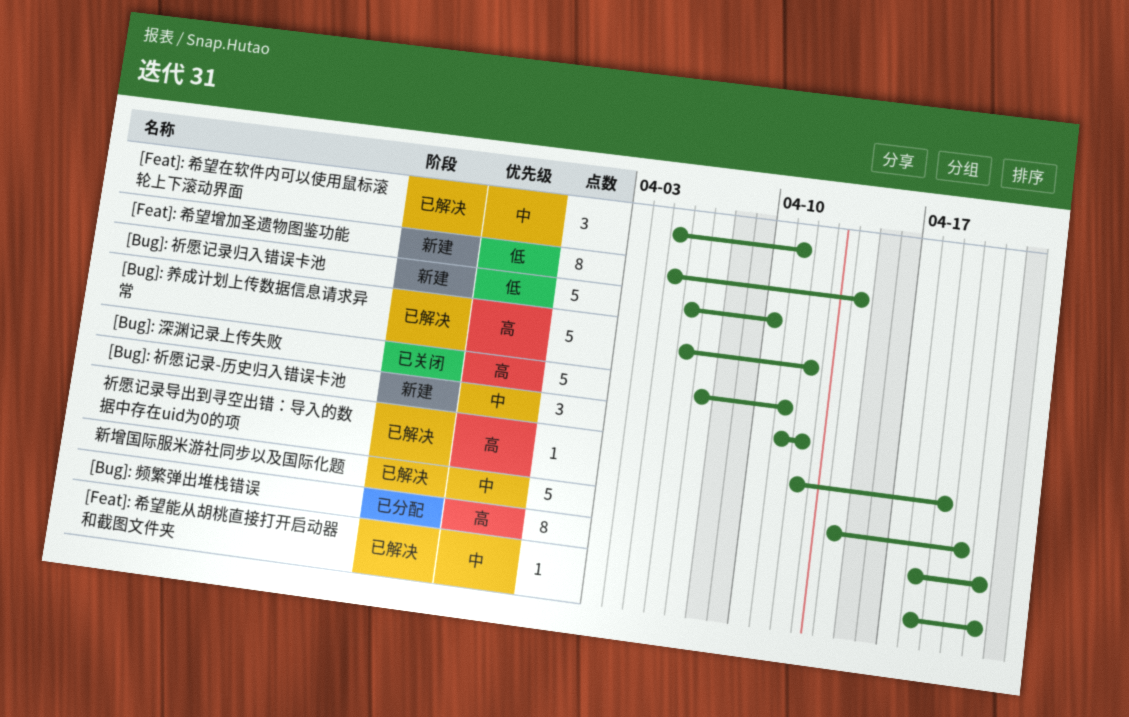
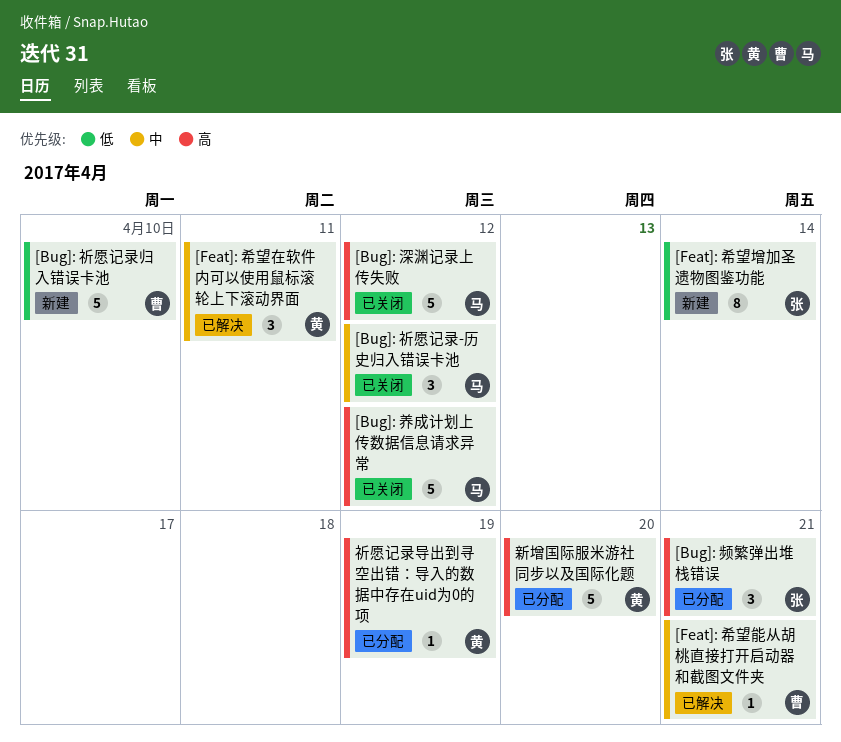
[Bug]: 养成计划上传数据信息请求异常, status: 已解决 -> 已关闭
[Bug]: 深渊记录上传失败, due: Apr 11 -> Apr 12
[Bug]: 祈愿记录-历史归入错误卡池, status: 新建 -> 已关闭
[Bug]: 频繁弹出堆栈错误, estimate: 8 -> 3
新增国际服米游社同步以及国际化题, status: 已解决 -> 已分配
新增国际服米游社同步以及国际化题, priority: 中 -> 高
祈愿记录导出到寻空出错：导入的数据中存在uid为0的项, status: 已解决 -> 已分配

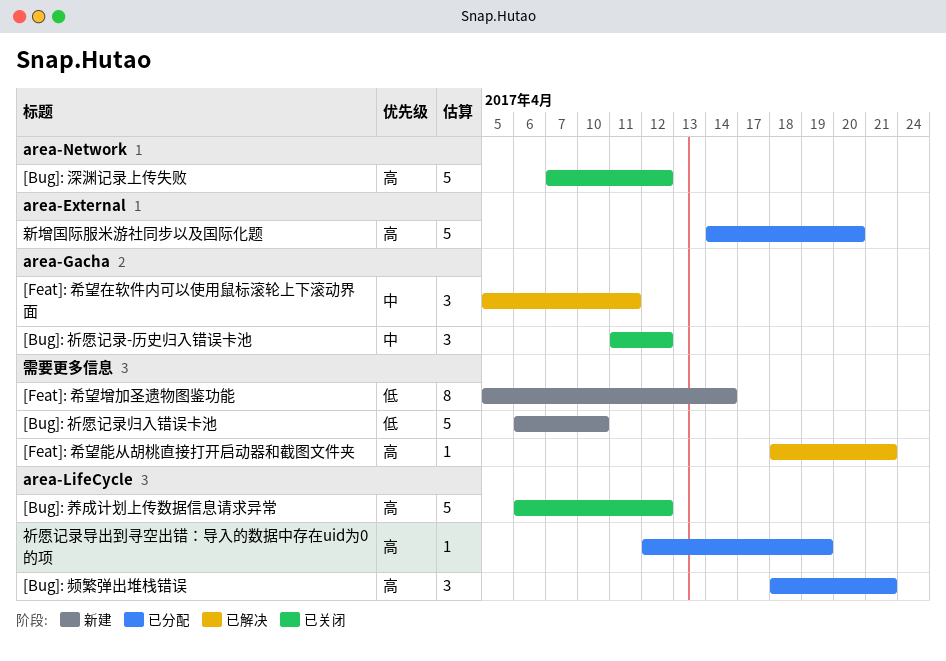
[Feat]: 希望能从胡桃直接打开启动器和截图文件夹, priority: 中 -> 高

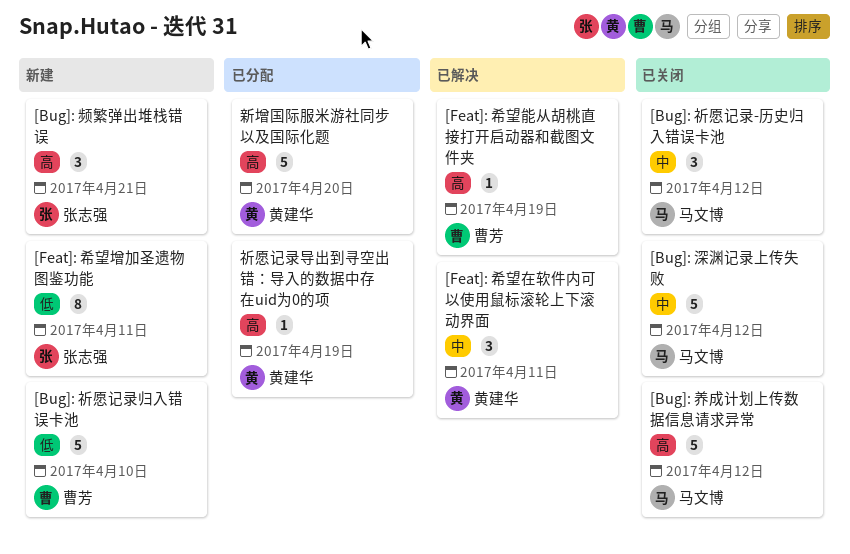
[Bug]: 深渊记录上传失败, priority: 高 -> 中
[Bug]: 频繁弹出堆栈错误, status: 已分配 -> 新建
[Feat]: 希望增加圣遗物图鉴功能, due: Apr 14 -> Apr 11
[Feat]: 希望能从胡桃直接打开启动器和截图文件夹, due: Apr 21 -> Apr 19

